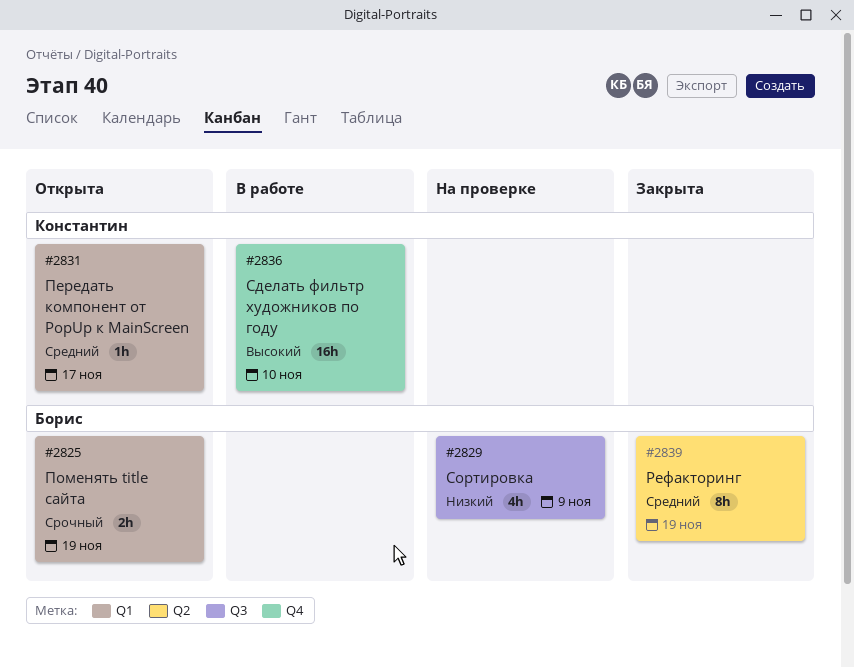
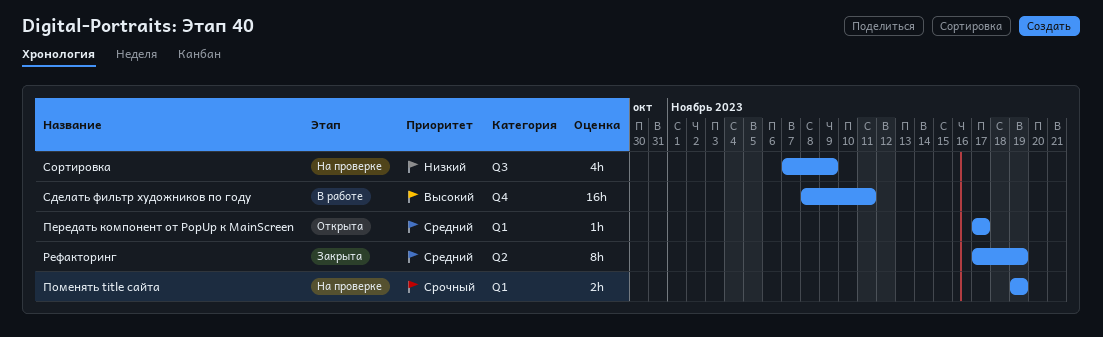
Поменять title сайта, status: Открыта -> На проверке
Сделать фильтр художников по году, due: Nov 10 -> Nov 11

